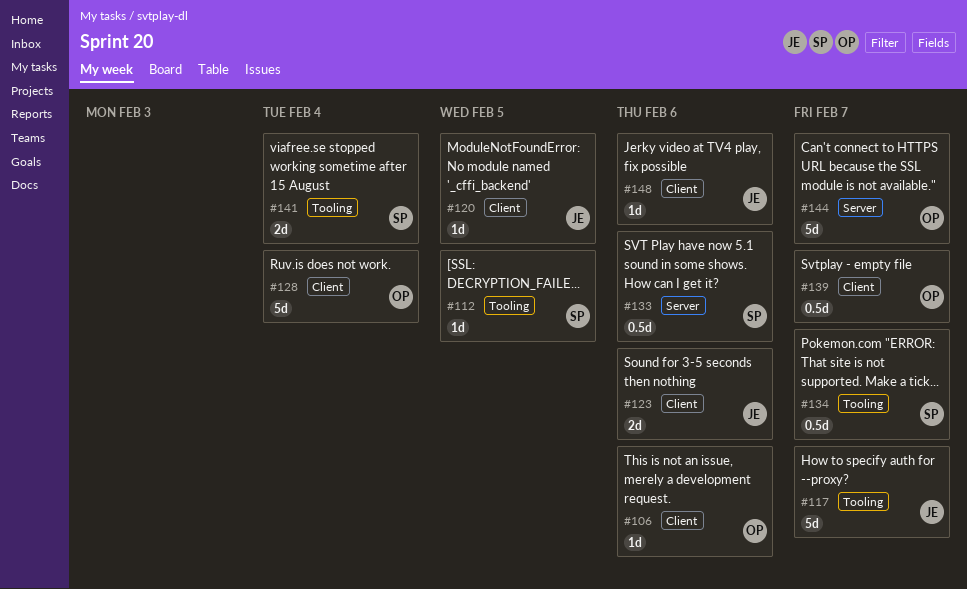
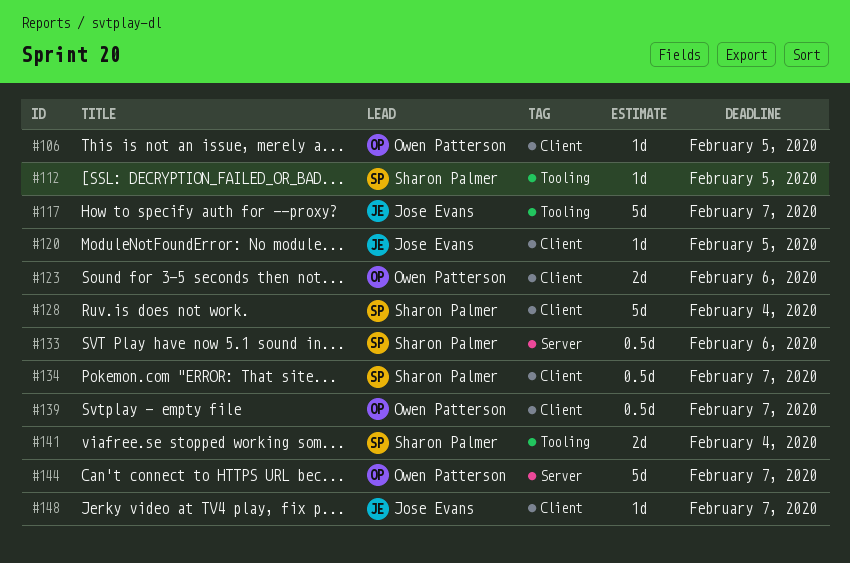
#106, due: Feb 6 -> Feb 5
#123, owner: Jose Evans -> Owen Patterson
#128, owner: Owen Patterson -> Sharon Palmer
#134, label: Tooling -> Client
#148, due: Feb 6 -> Feb 7

